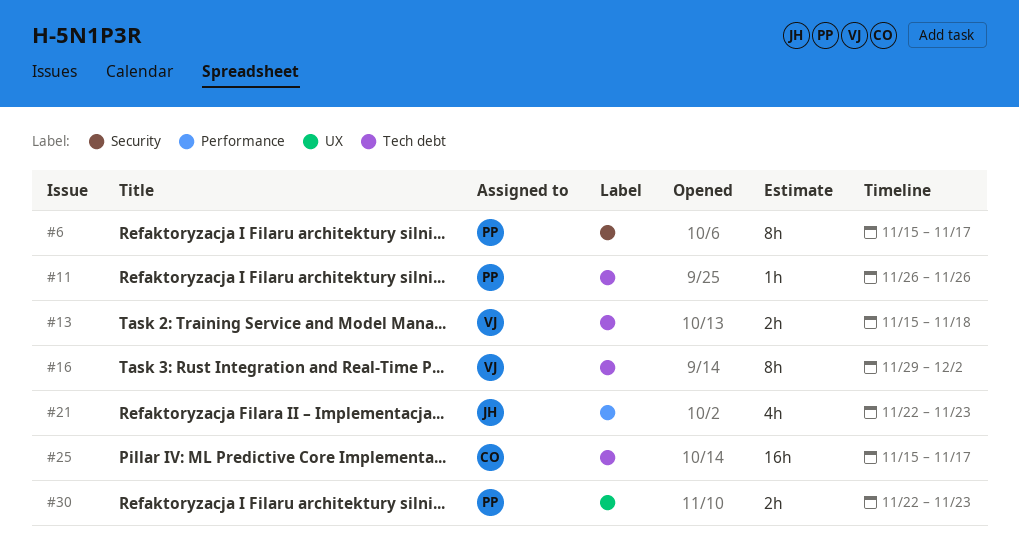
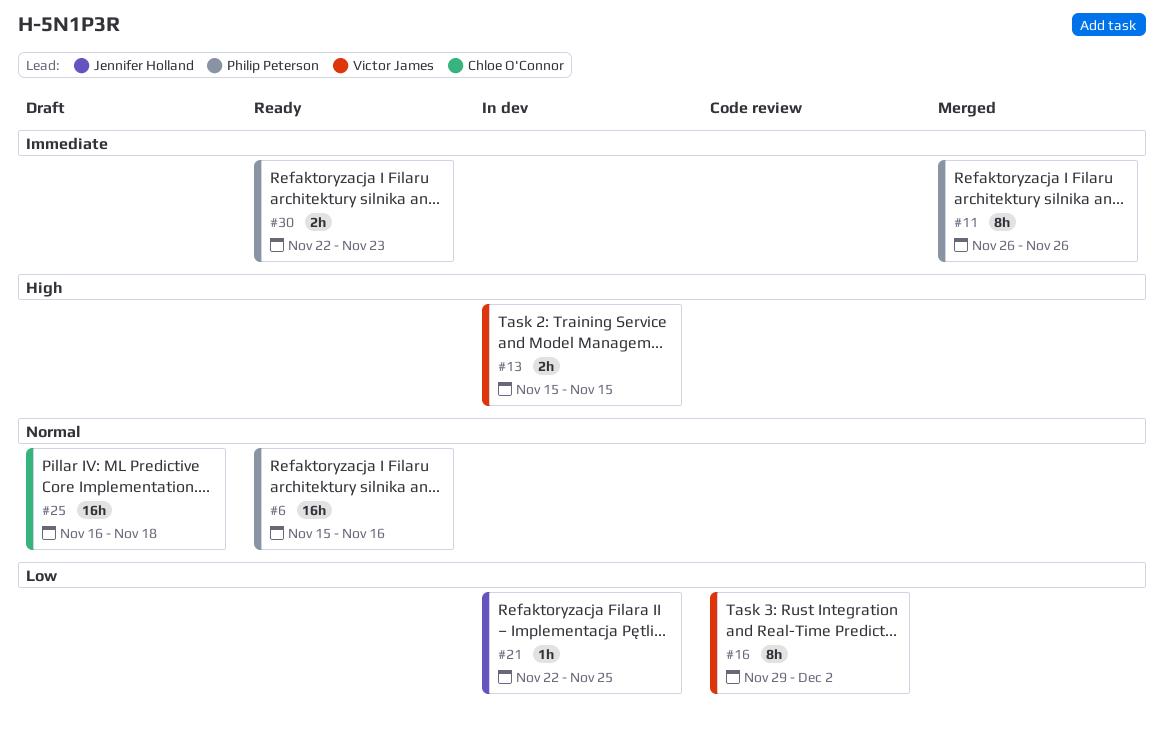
#6, estimate: 8h -> 16h
#6, due: Nov 17 -> Nov 16
#11, estimate: 1h -> 8h
#13, due: Nov 18 -> Nov 15
#21, estimate: 4h -> 1h
#21, due: Nov 23 -> Nov 25
#25, start: Nov 15 -> Nov 16
#25, due: Nov 17 -> Nov 18

